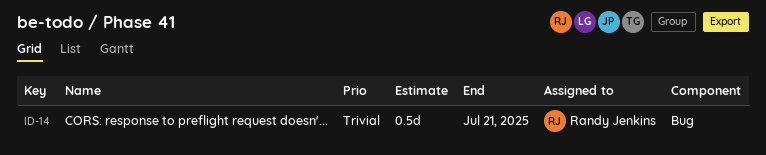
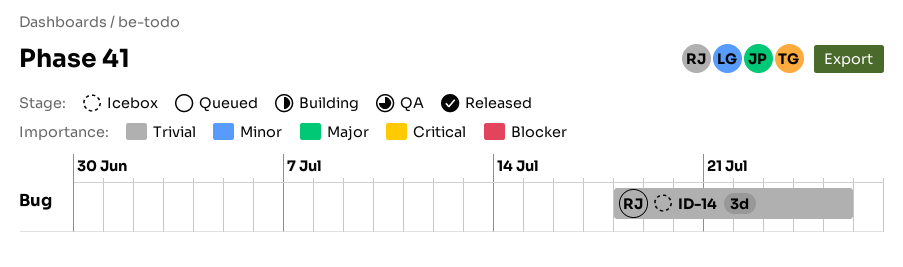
ID-14, estimate: 0.5d -> 3d
ID-14, due: Jul 21 -> Jul 25

